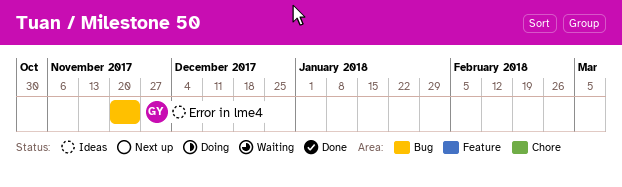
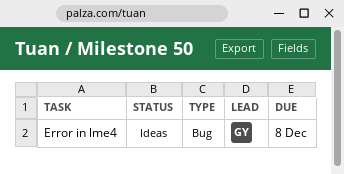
Error in lme4, due: Nov 24 -> Dec 8

